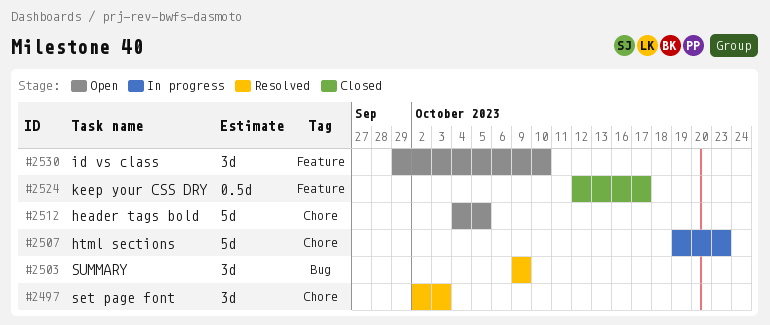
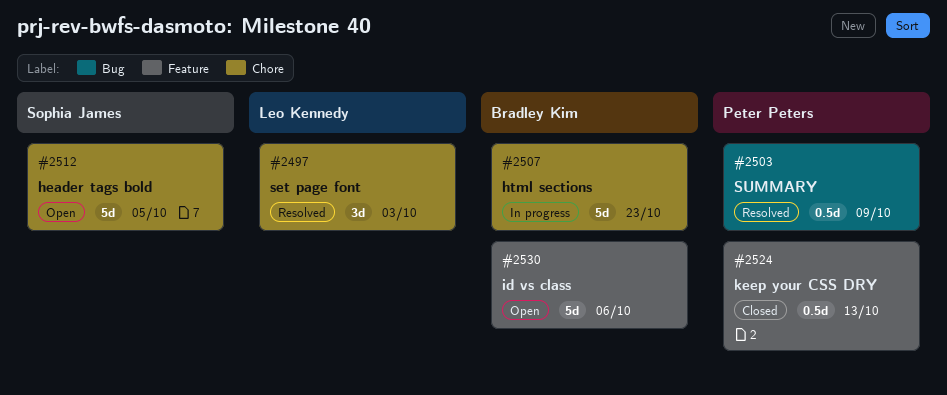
#2503, estimate: 3d -> 0.5d
#2524, due: Oct 17 -> Oct 13
#2530, estimate: 3d -> 5d
#2530, due: Oct 10 -> Oct 6

